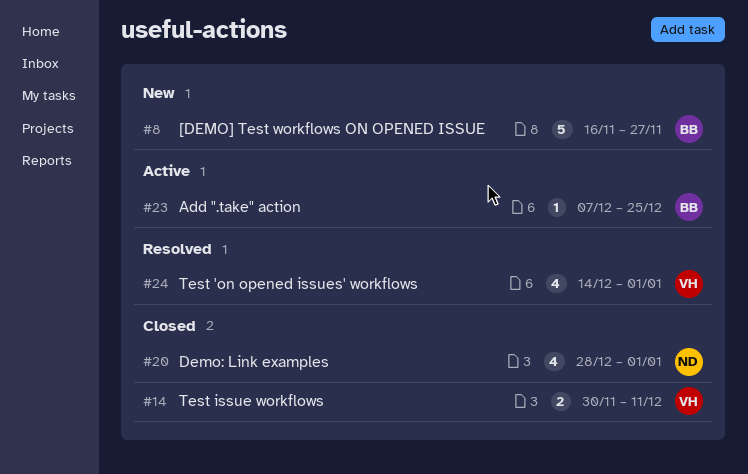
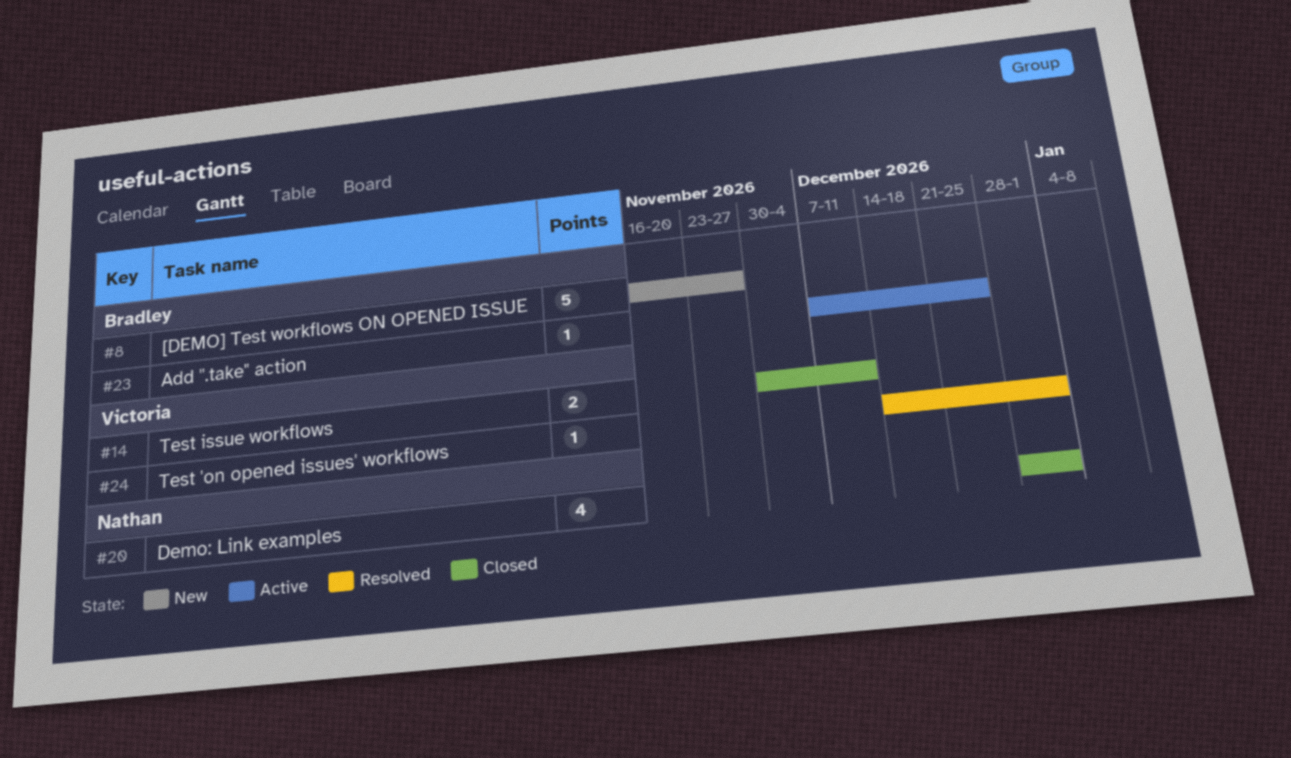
#24, estimate: 4 -> 1

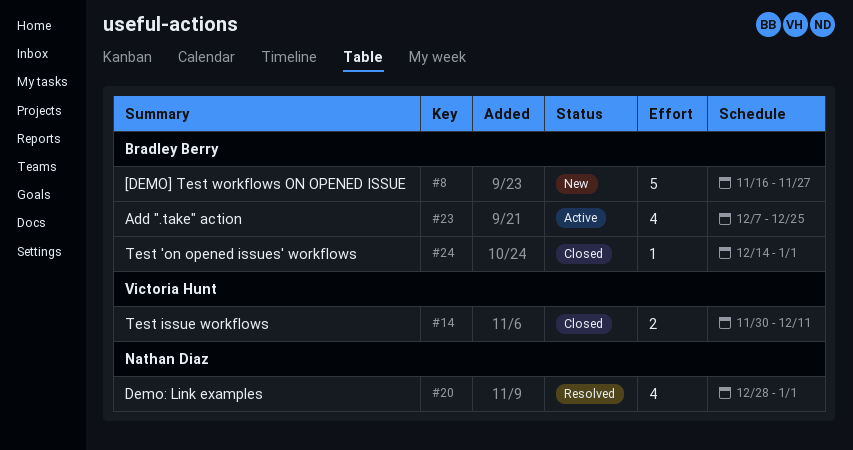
#20, status: Closed -> Resolved
#23, estimate: 1 -> 4
#24, status: Resolved -> Closed
#24, owner: Victoria Hunt -> Bradley Berry

